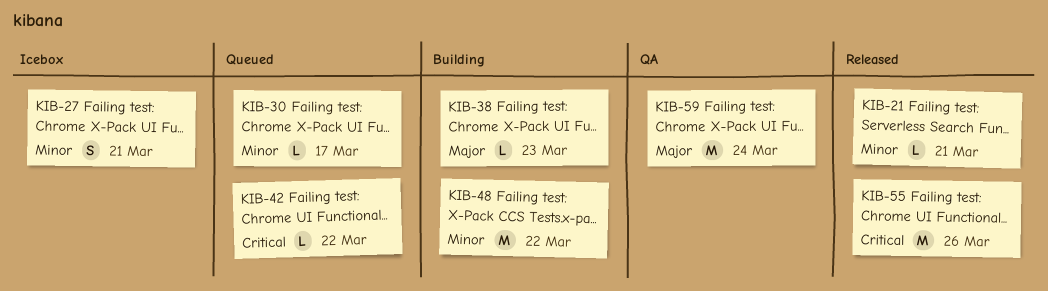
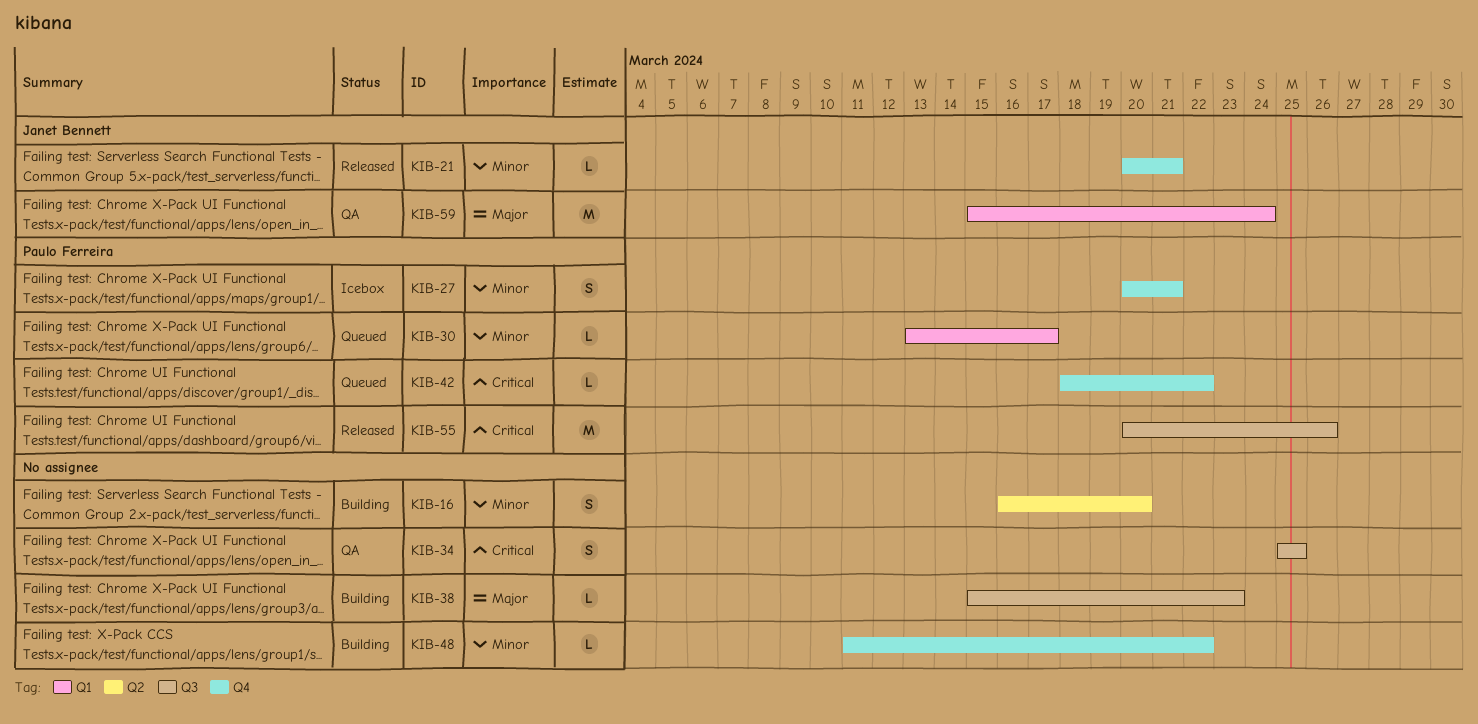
KIB-16: none -> present
KIB-34: none -> present
KIB-48, estimate: M -> L

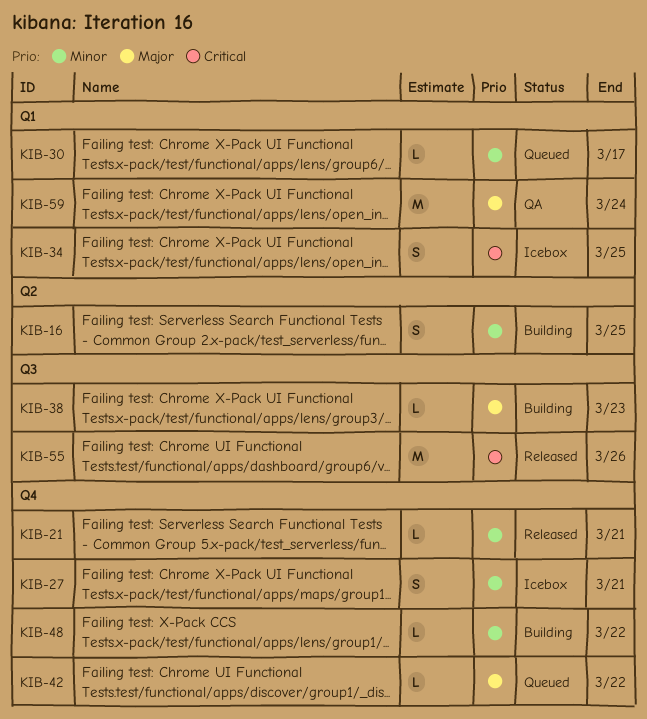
KIB-16, due: Mar 20 -> Mar 25
KIB-34, status: QA -> Icebox
KIB-34, label: Q3 -> Q1
KIB-42, priority: Critical -> Major

